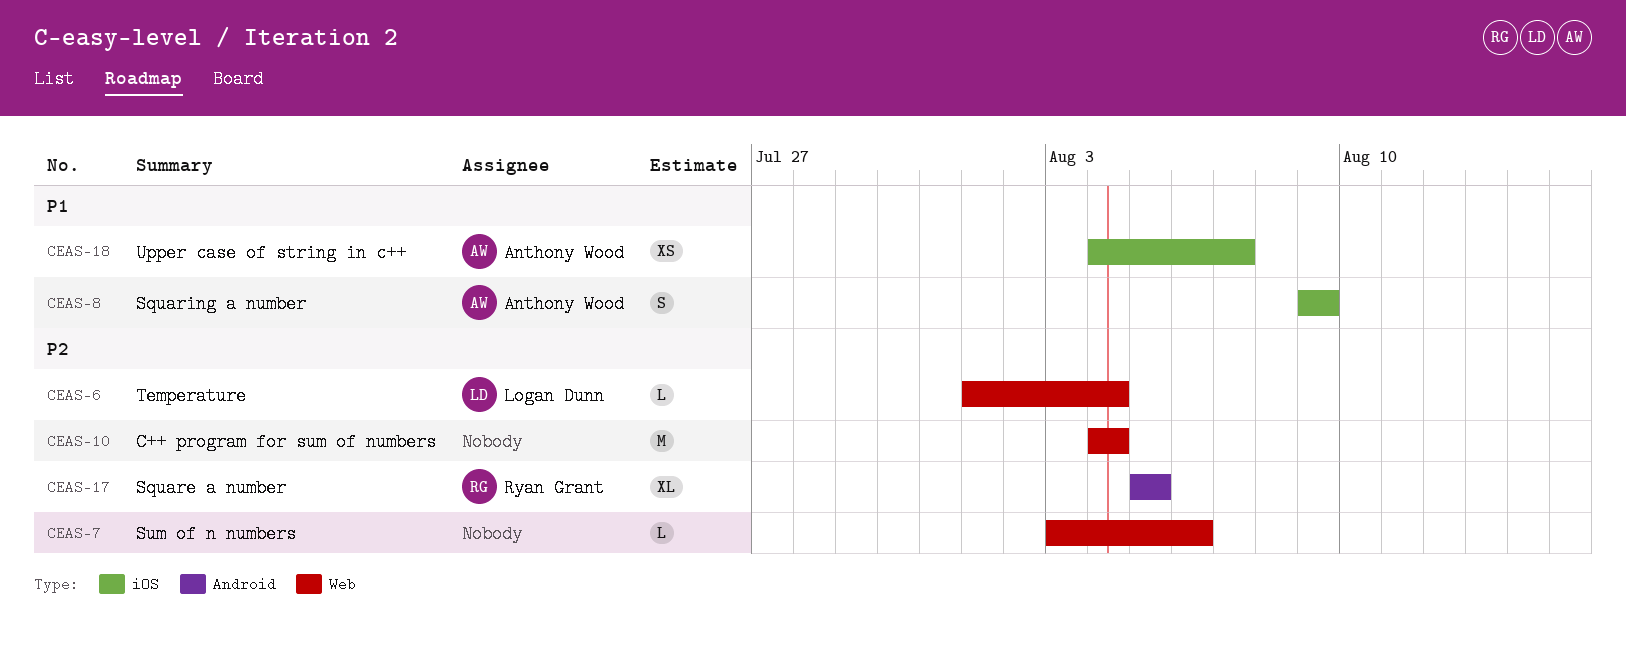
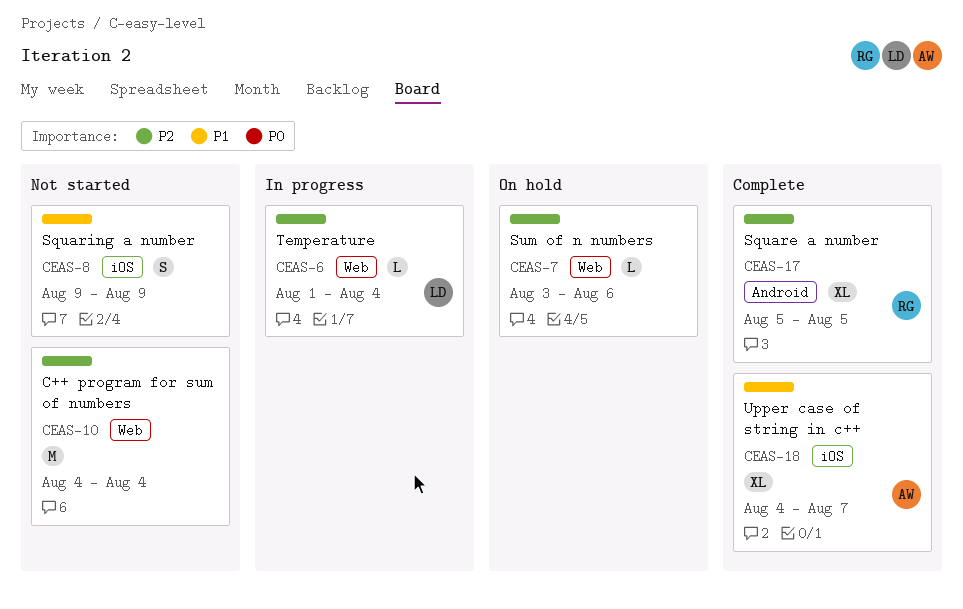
CEAS-8, owner: Anthony Wood -> none
CEAS-18, estimate: XS -> XL

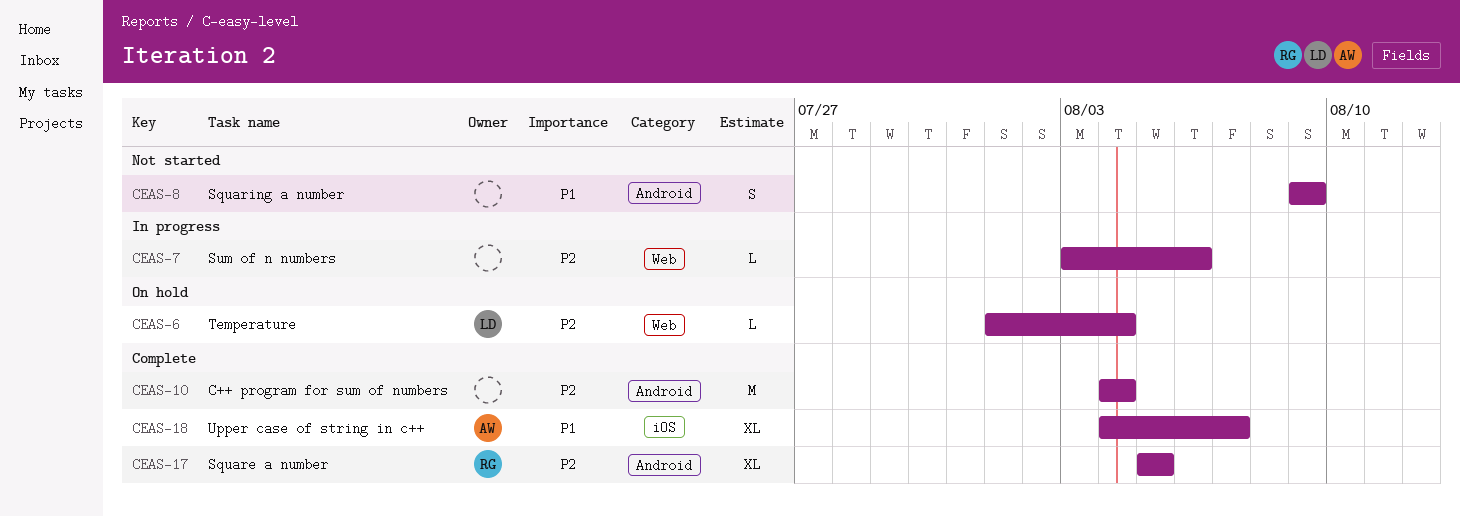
CEAS-6, status: In progress -> On hold
CEAS-7, status: On hold -> In progress
CEAS-8, label: iOS -> Android
CEAS-10, status: Not started -> Complete
CEAS-10, label: Web -> Android

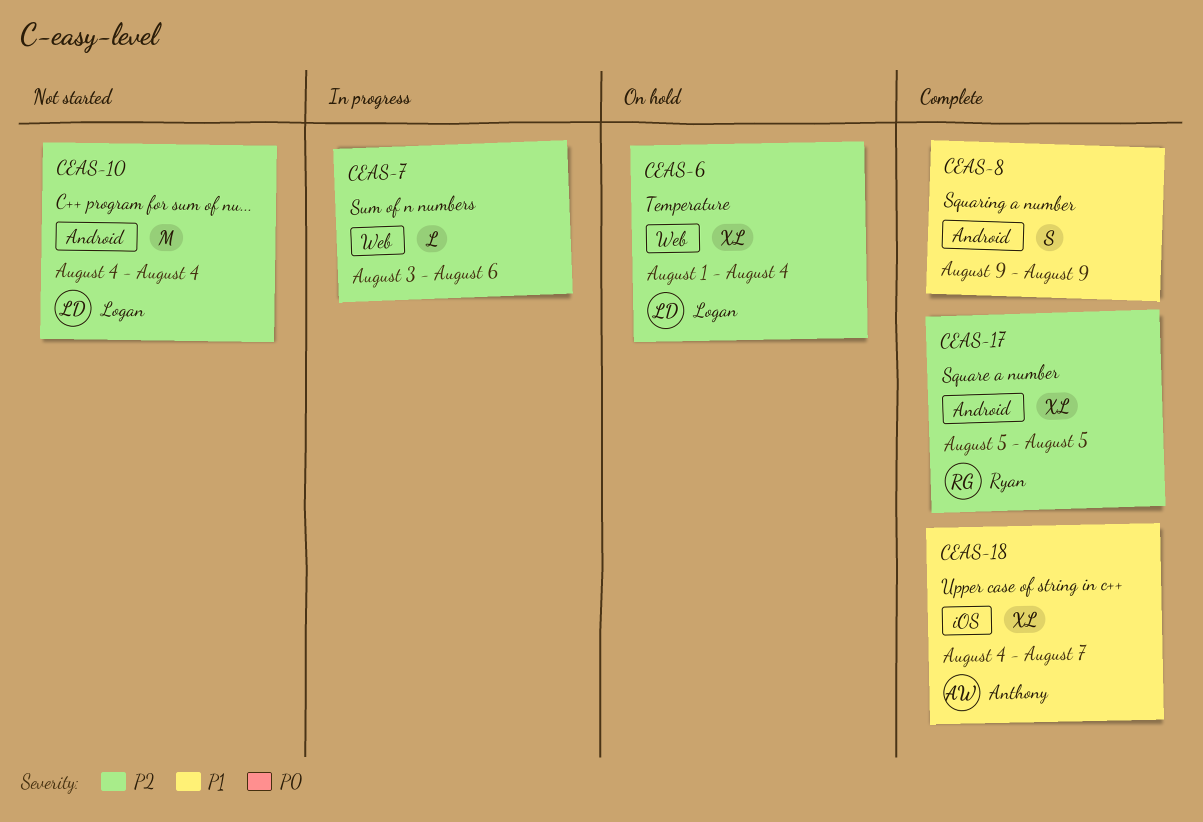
CEAS-6, estimate: L -> XL
CEAS-8, status: Not started -> Complete
CEAS-10, status: Complete -> Not started
CEAS-10, owner: none -> Logan

